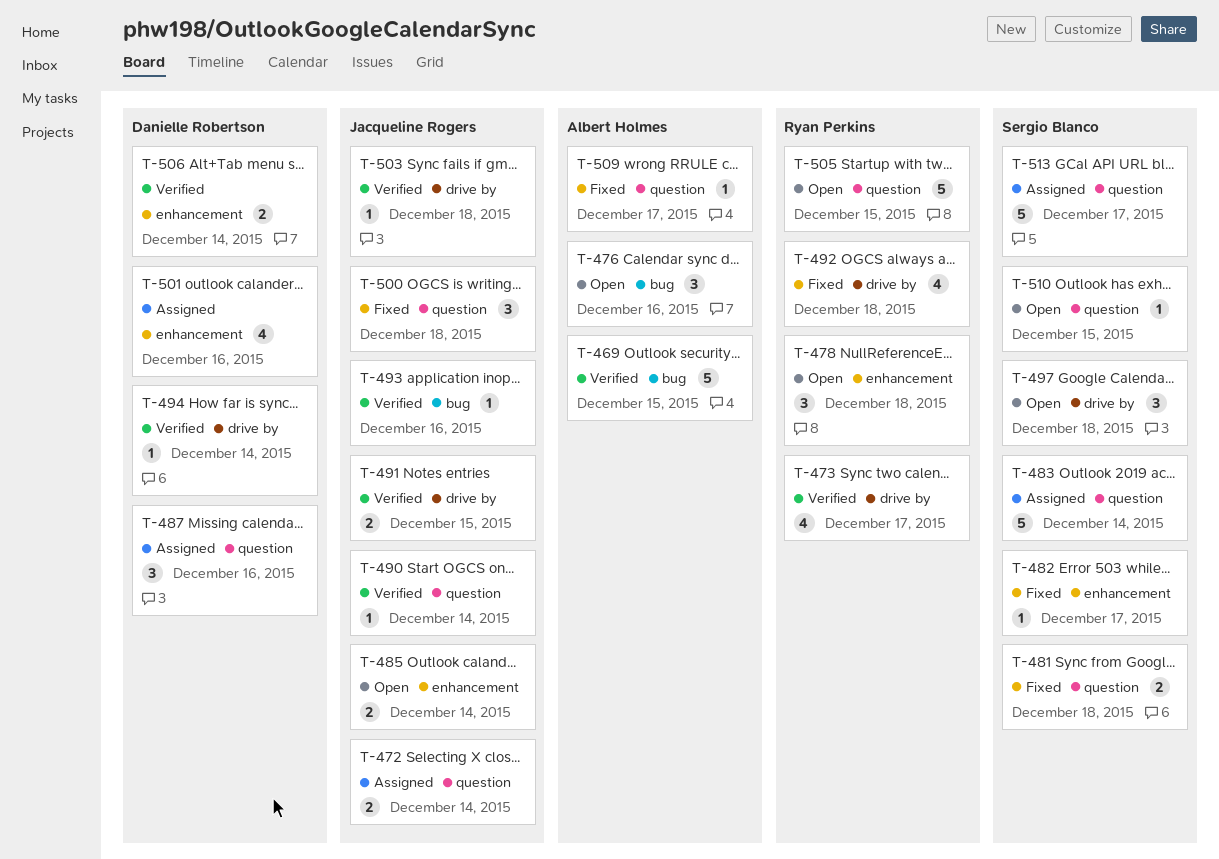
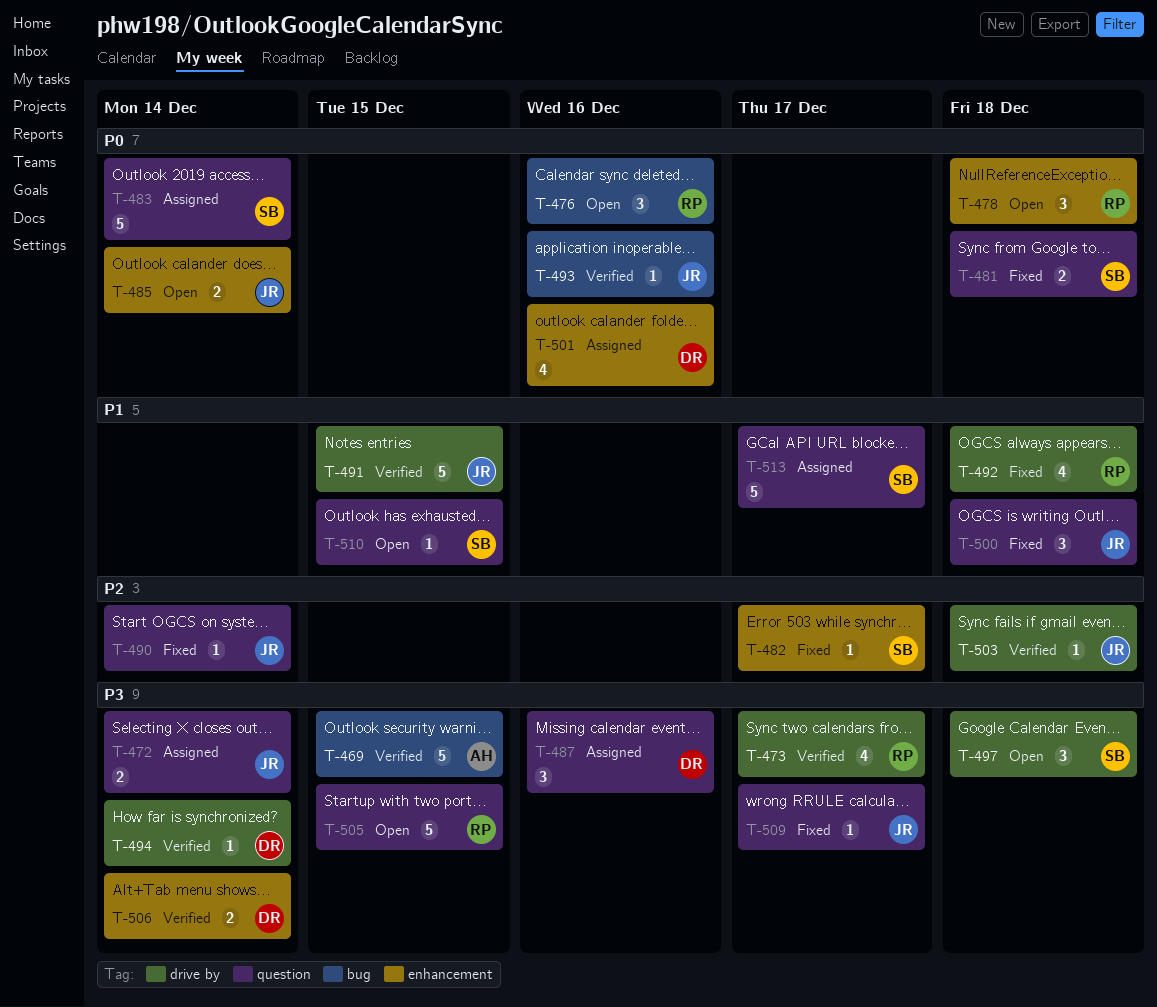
T-476, owner: Albert Holmes -> Ryan Perkins
T-490, status: Verified -> Fixed
T-491, estimate: 2 -> 5
T-509, owner: Albert Holmes -> Jacqueline Rogers

